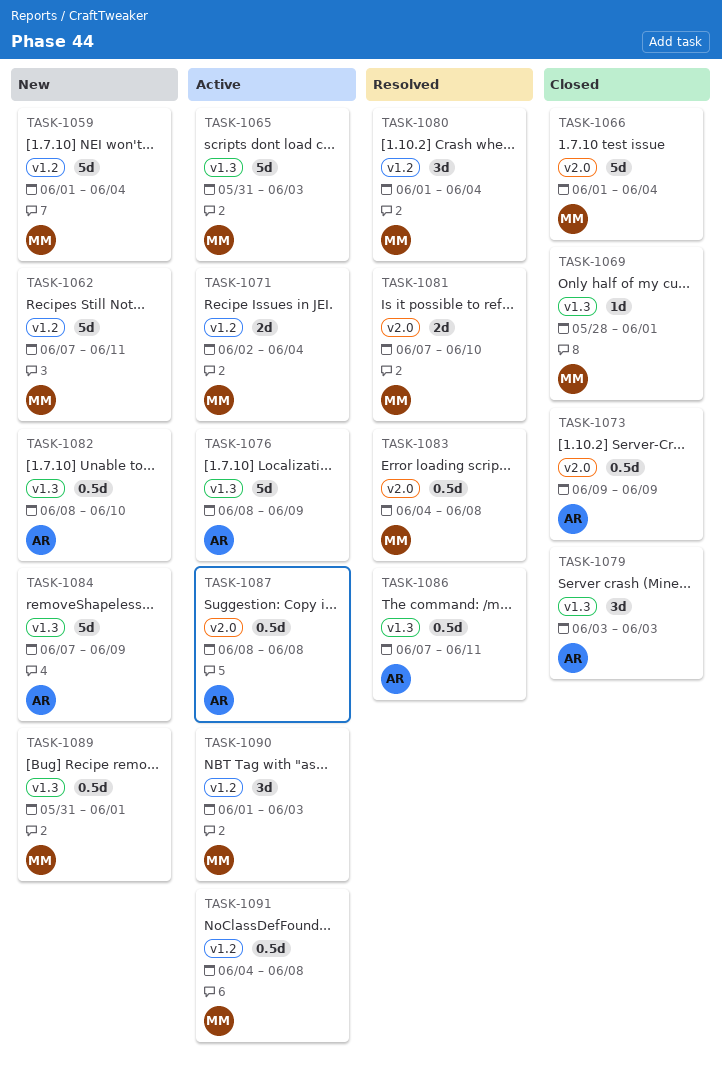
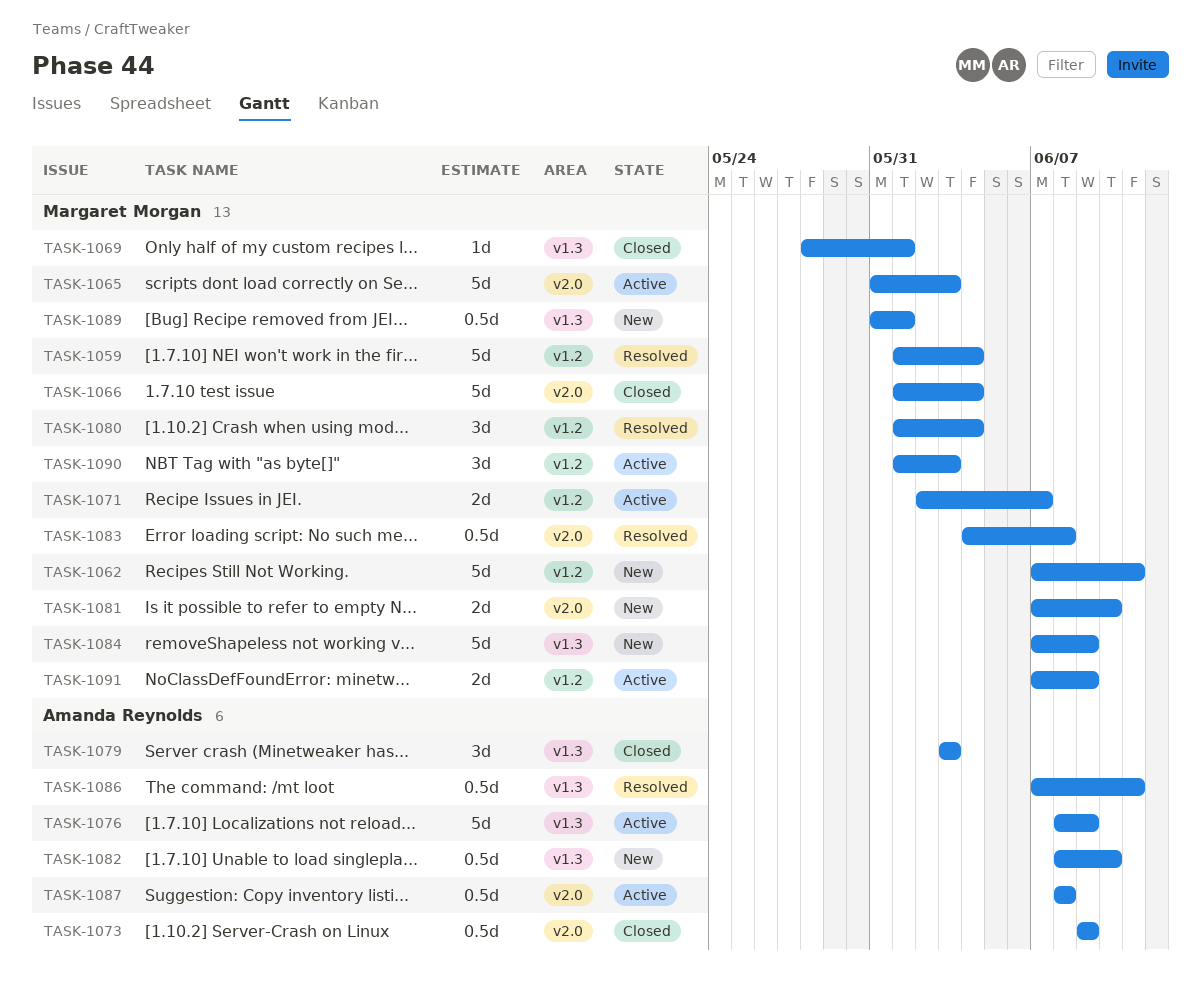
TASK-1059, status: New -> Resolved
TASK-1065, label: v1.3 -> v2.0
TASK-1071, due: Jun 4 -> Jun 7
TASK-1081, status: Resolved -> New
TASK-1084, owner: Amanda Reynolds -> Margaret Morgan
TASK-1091, estimate: 0.5d -> 2d
TASK-1091, start: Jun 4 -> Jun 7
TASK-1091, due: Jun 8 -> Jun 9

